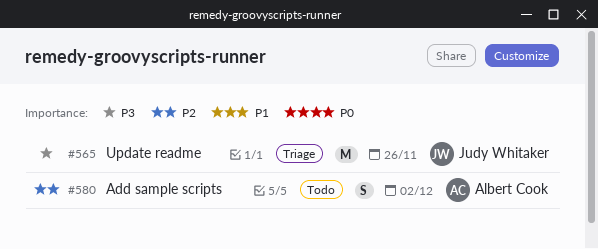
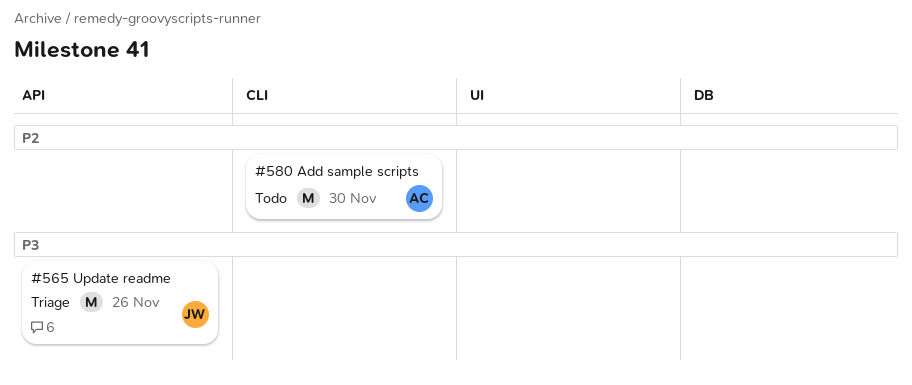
#580, estimate: S -> M
#580, due: Dec 2 -> Nov 30

